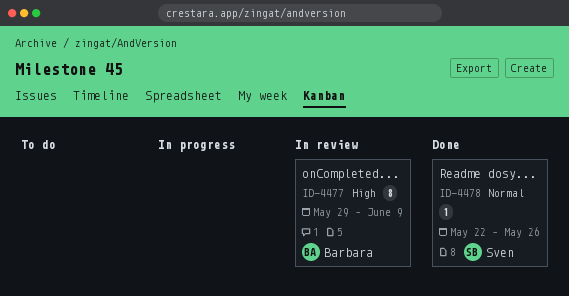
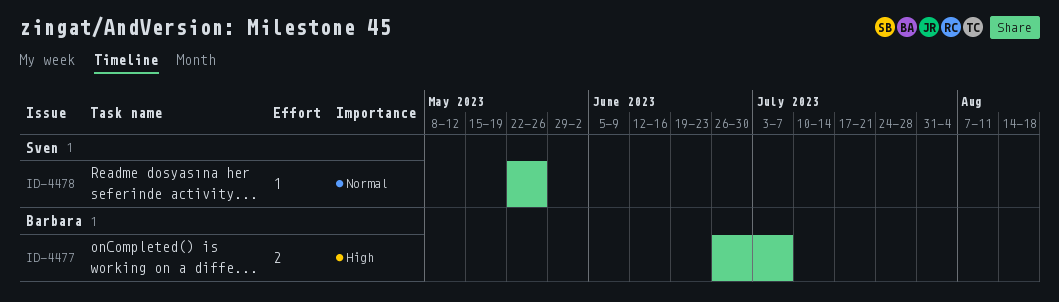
ID-4477, estimate: 8 -> 2
ID-4477, start: May 29 -> Jun 26
ID-4477, due: Jun 9 -> Jul 7

